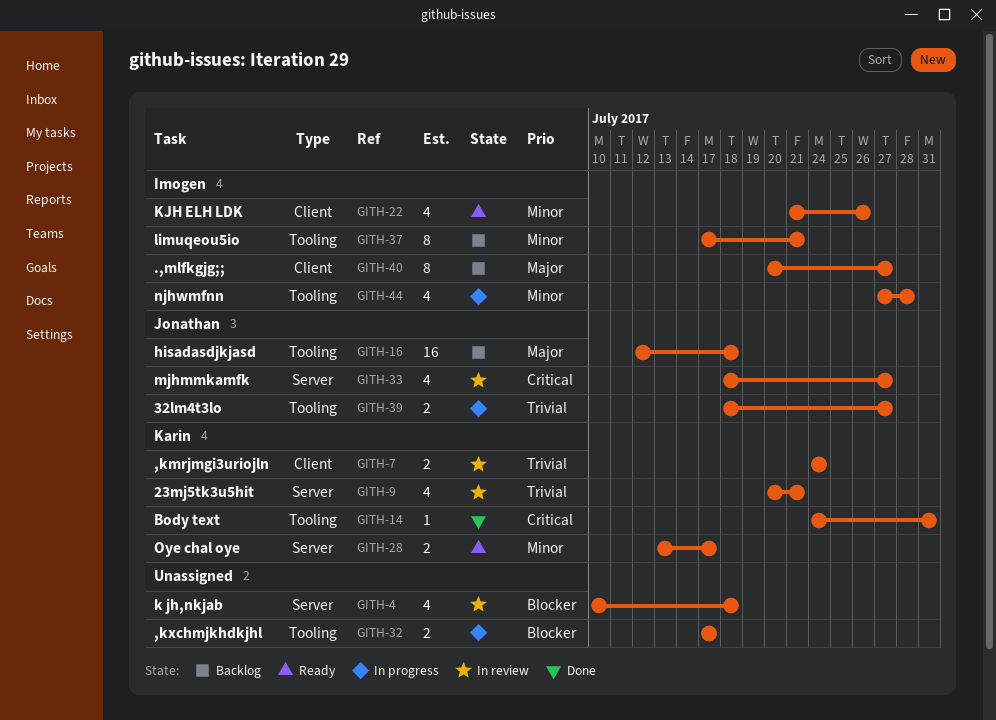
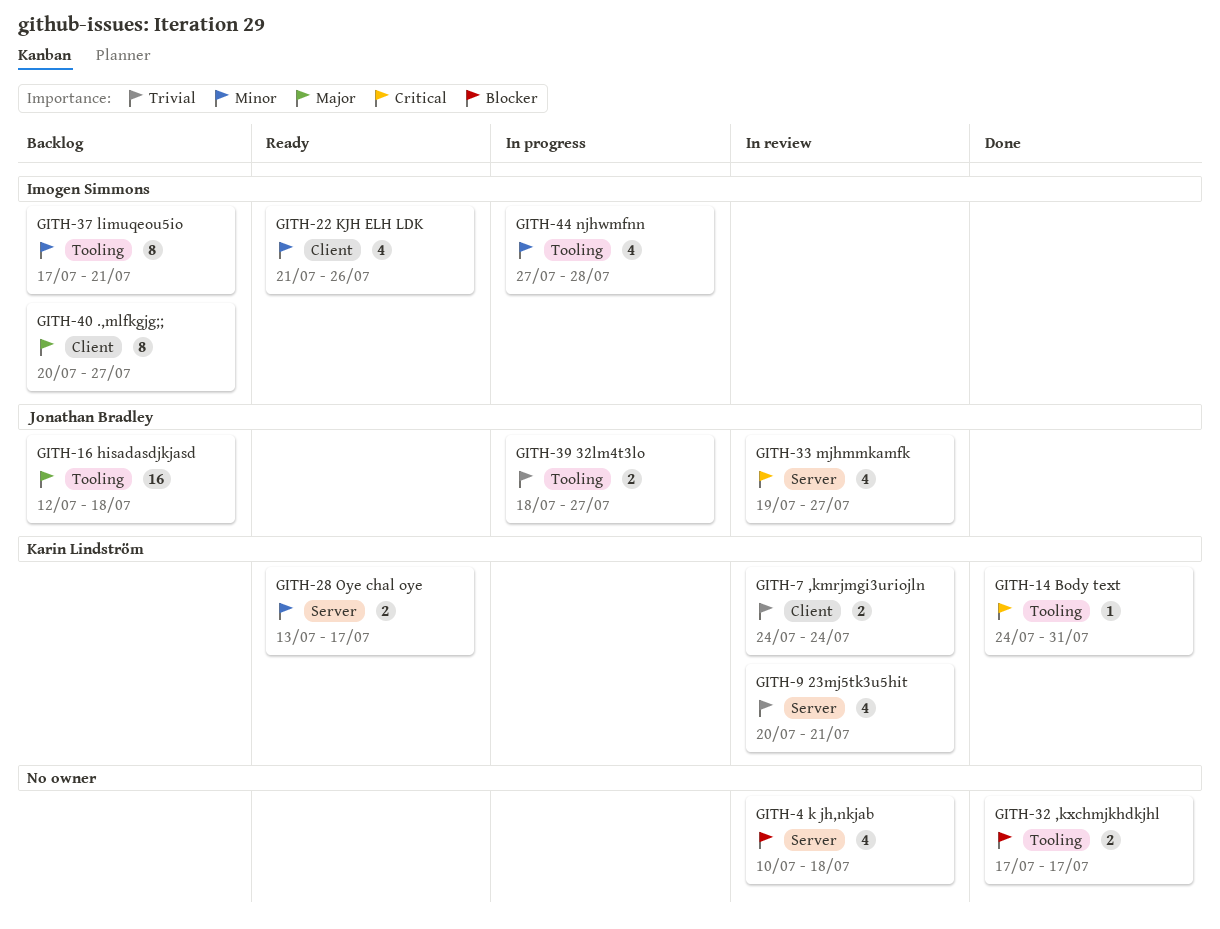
GITH-32, status: In progress -> Done
GITH-33, start: Jul 18 -> Jul 19

